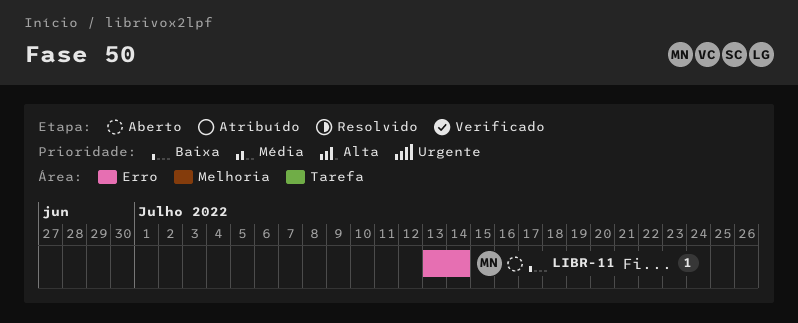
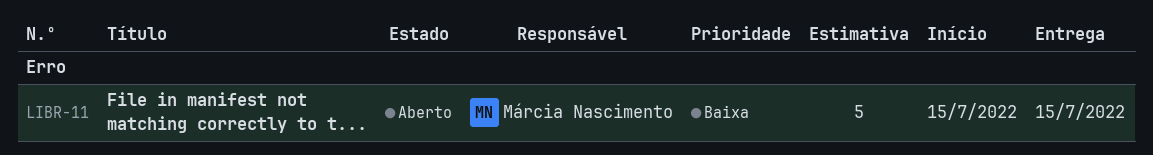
LIBR-11, estimate: 1 -> 5
LIBR-11, start: Jul 13 -> Jul 15
LIBR-11, due: Jul 14 -> Jul 15

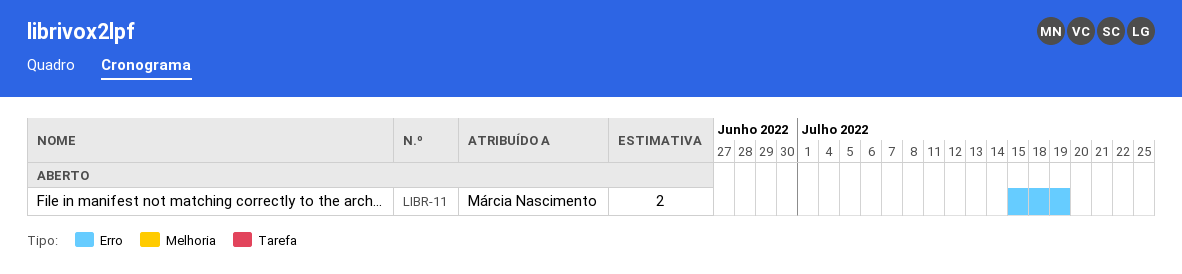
LIBR-11, estimate: 5 -> 2
LIBR-11, due: Jul 15 -> Jul 19

